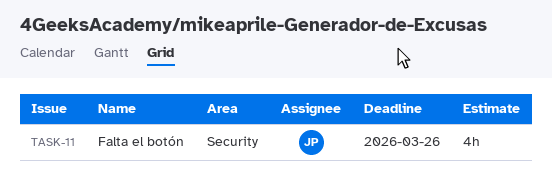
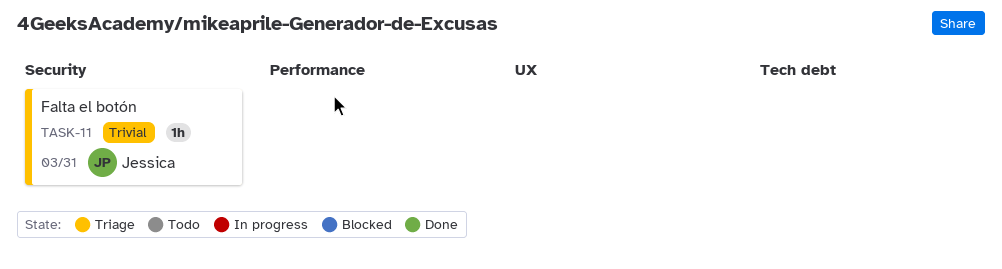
TASK-11, estimate: 4h -> 1h
TASK-11, due: Mar 26 -> Mar 31

